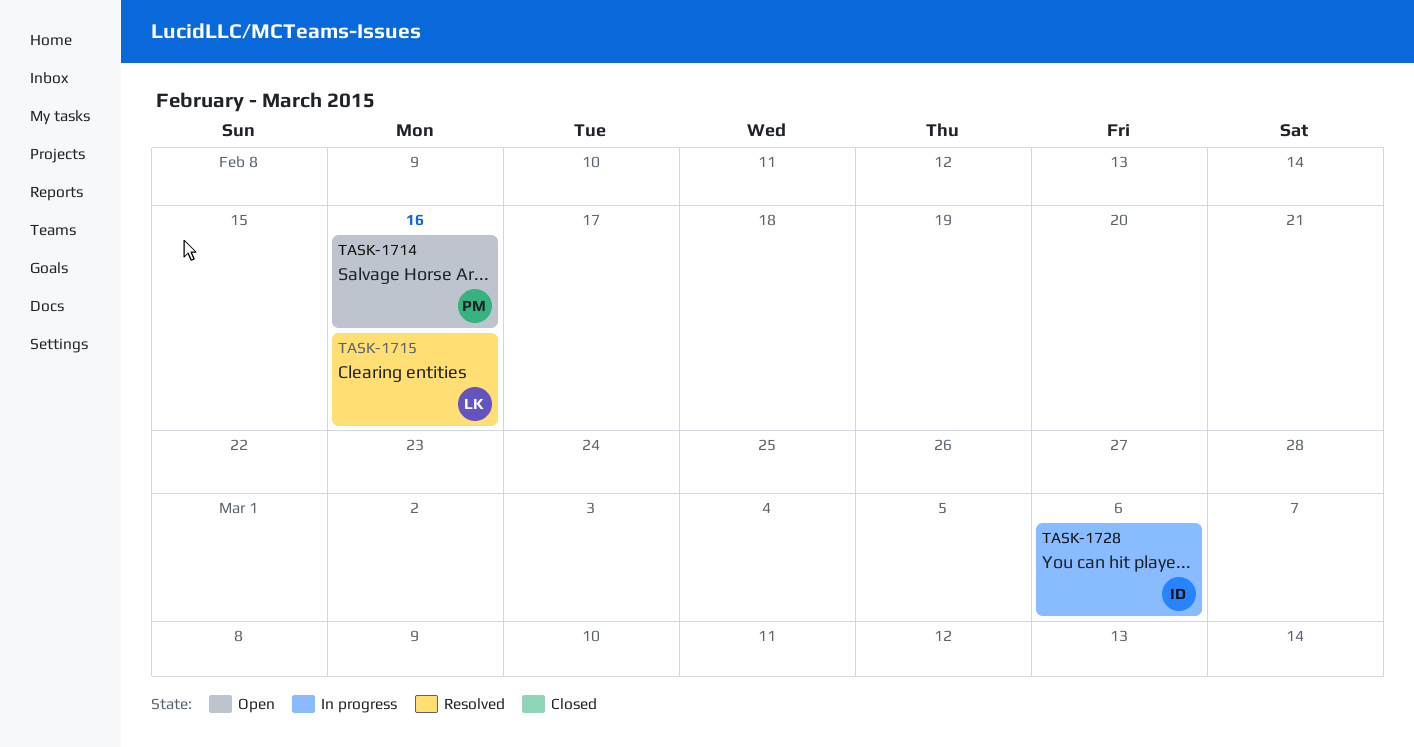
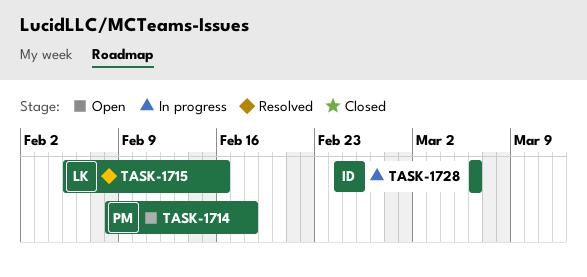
TASK-1714, due: Feb 16 -> Feb 18

